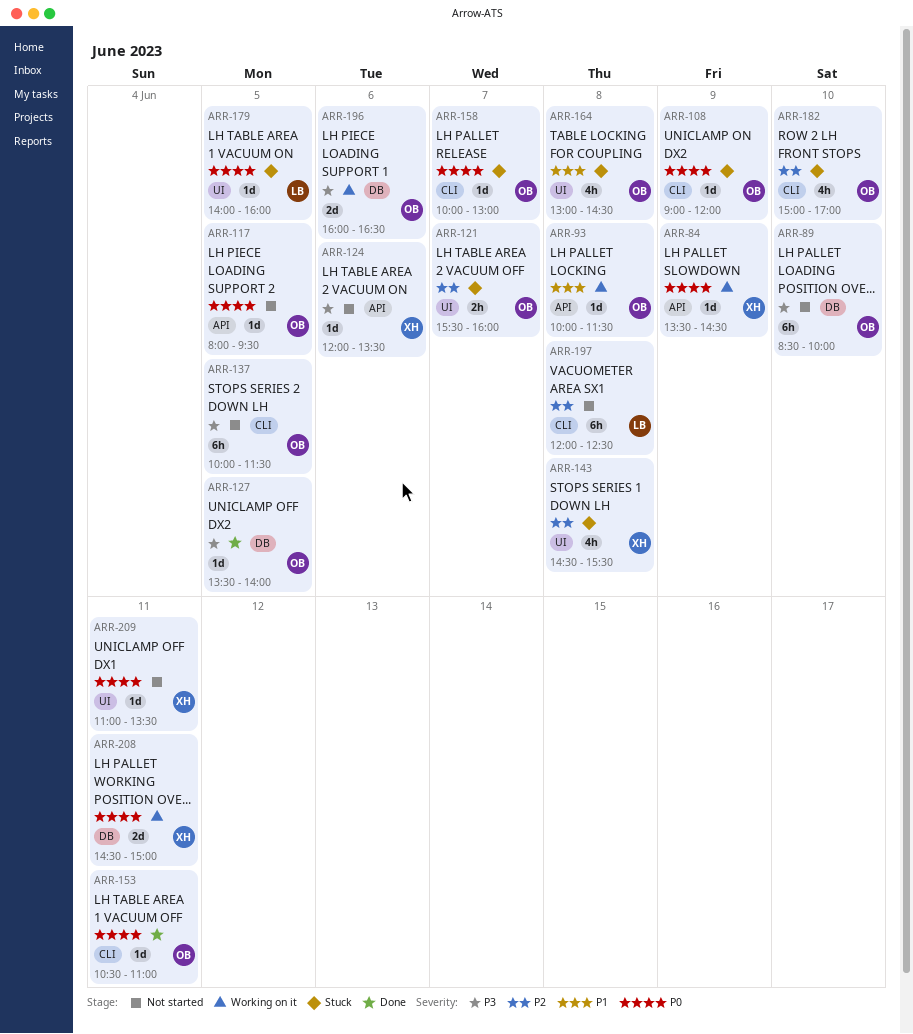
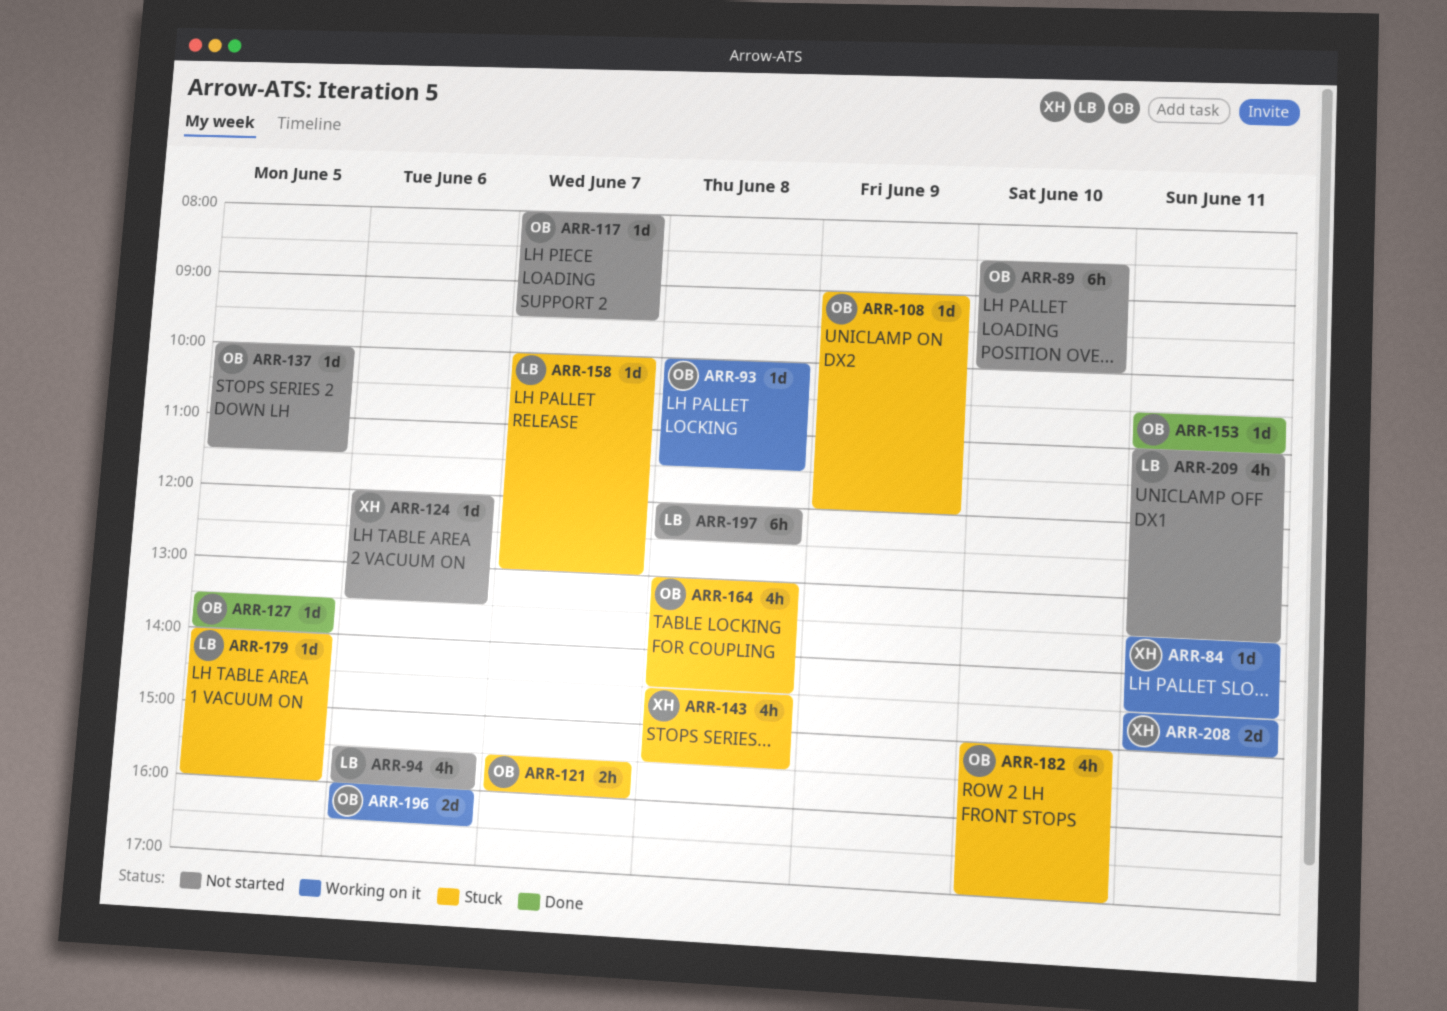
ARR-84, day: Jun 9 -> Jun 11
ARR-94: none -> present
ARR-117, day: Jun 5 -> Jun 7
ARR-137, estimate: 6h -> 1d
ARR-158, owner: OB -> LB
ARR-209, owner: XH -> LB
ARR-209, estimate: 1d -> 4h

